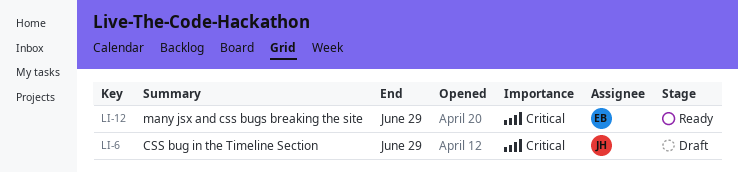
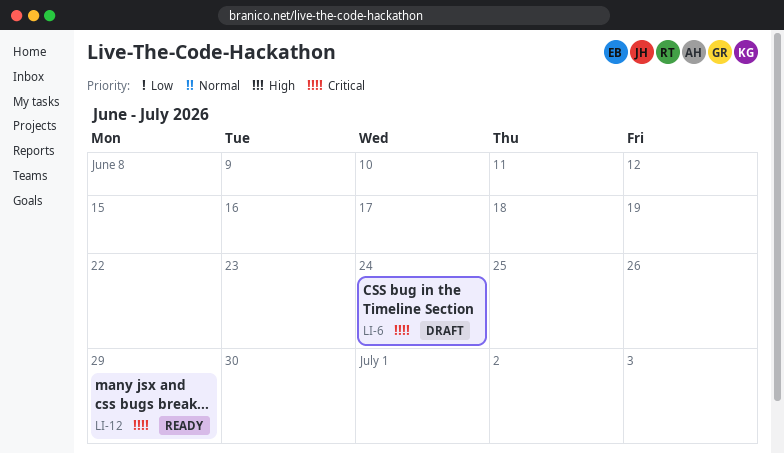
LI-6, due: Jun 29 -> Jun 24

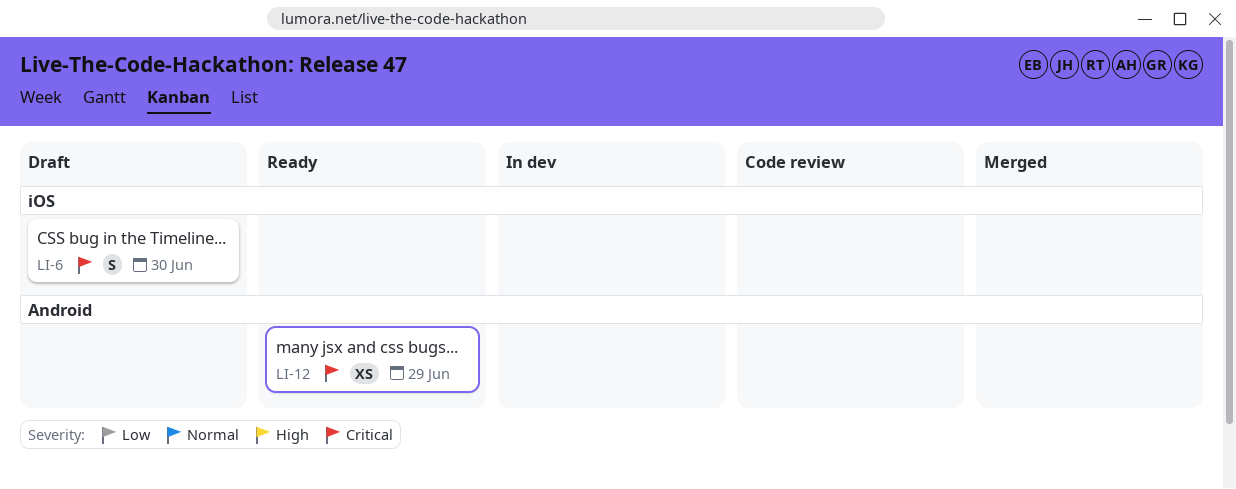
LI-6, due: Jun 24 -> Jun 30

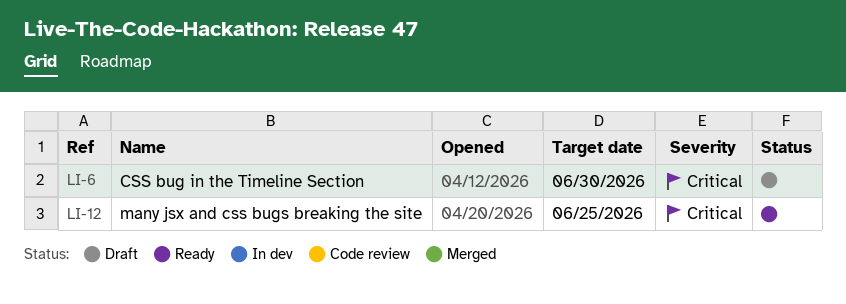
LI-12, due: Jun 29 -> Jun 25

